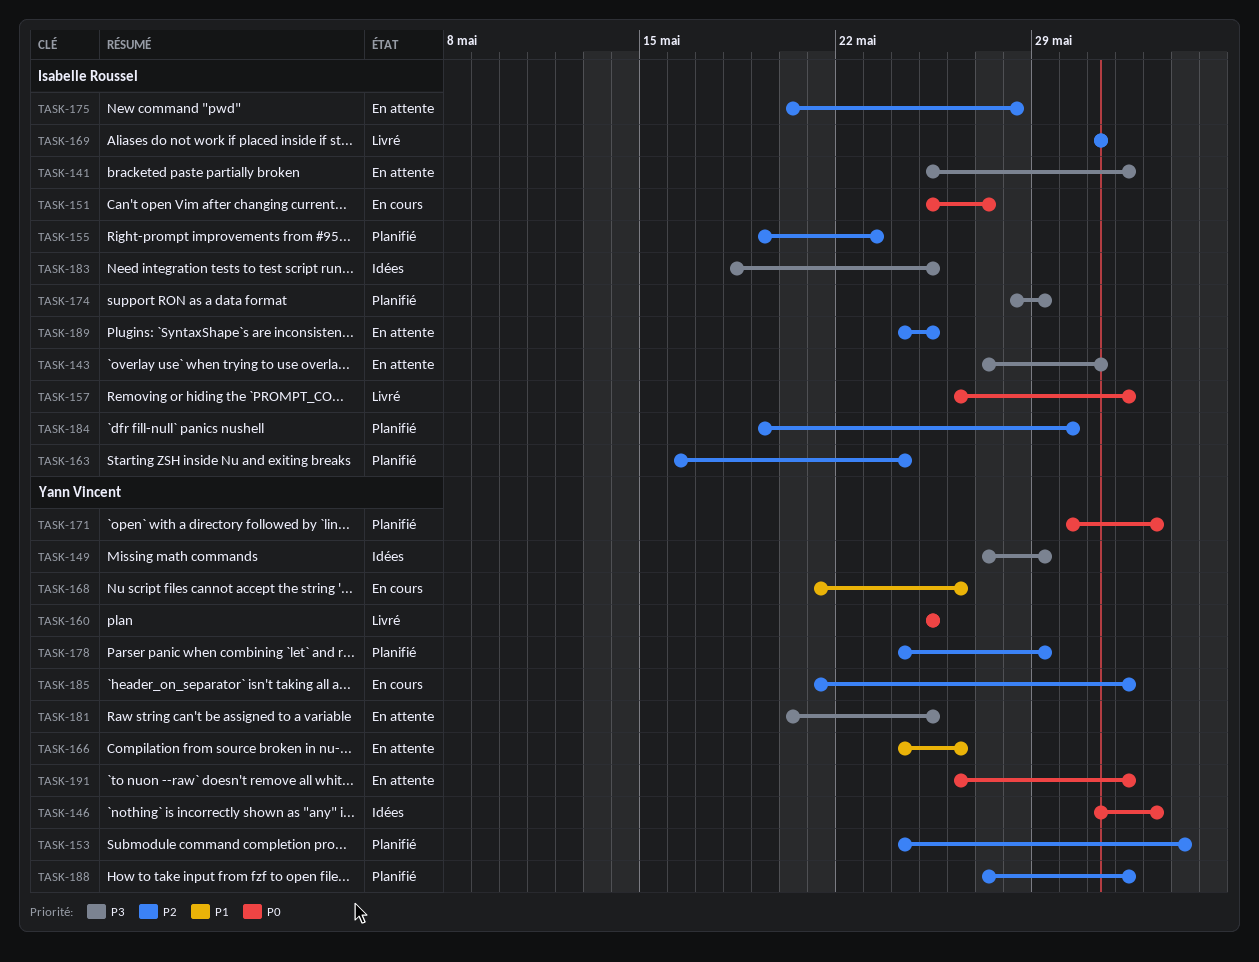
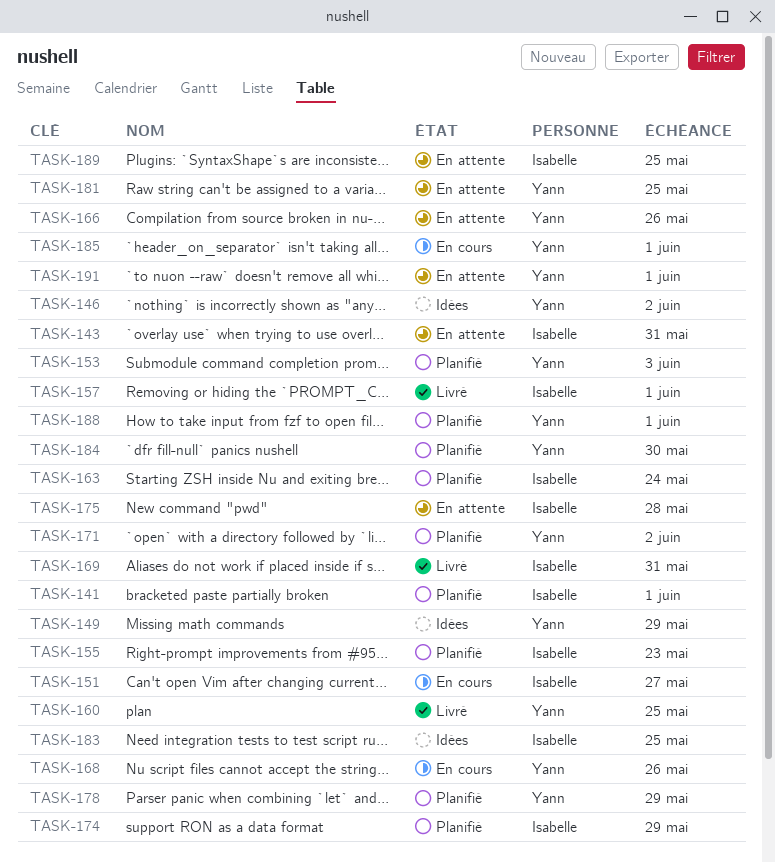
TASK-141, status: En attente -> Planifié
TASK-184, owner: Isabelle Roussel -> Yann Vincent

